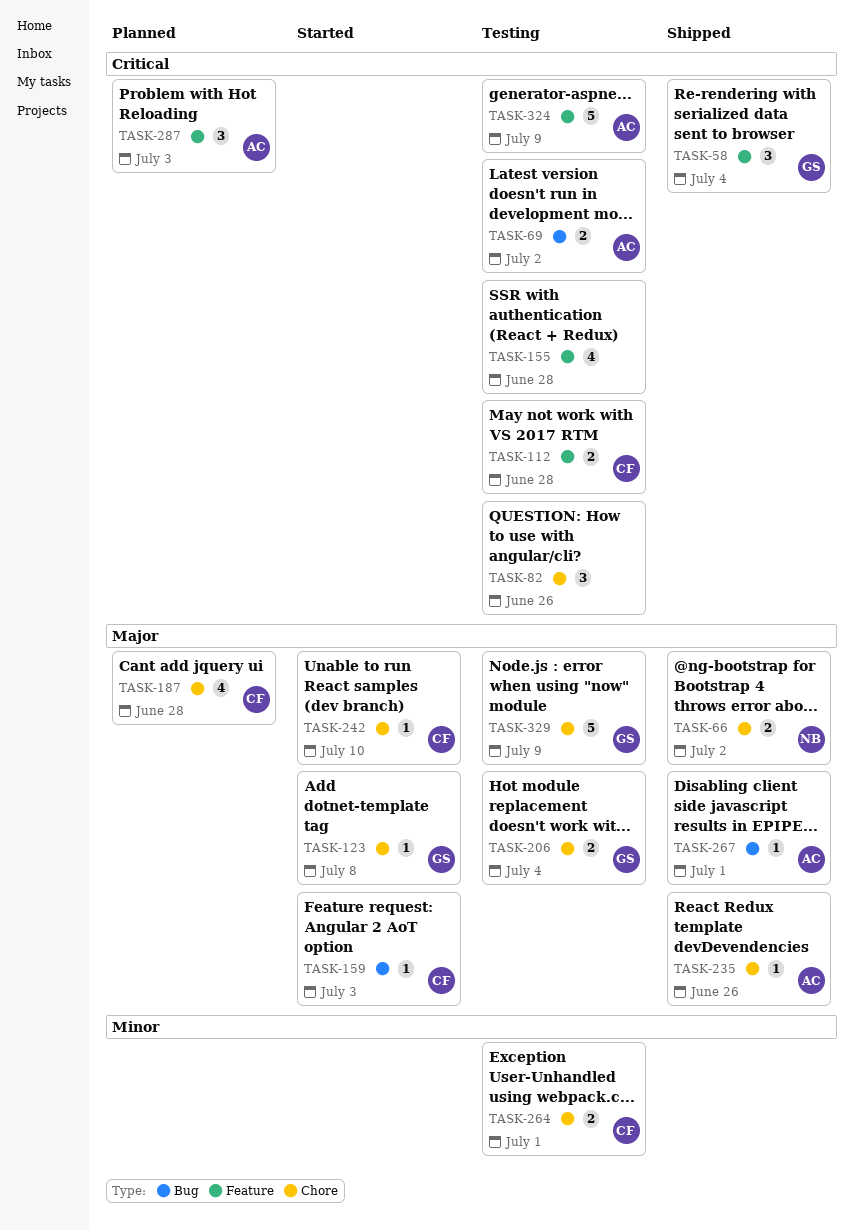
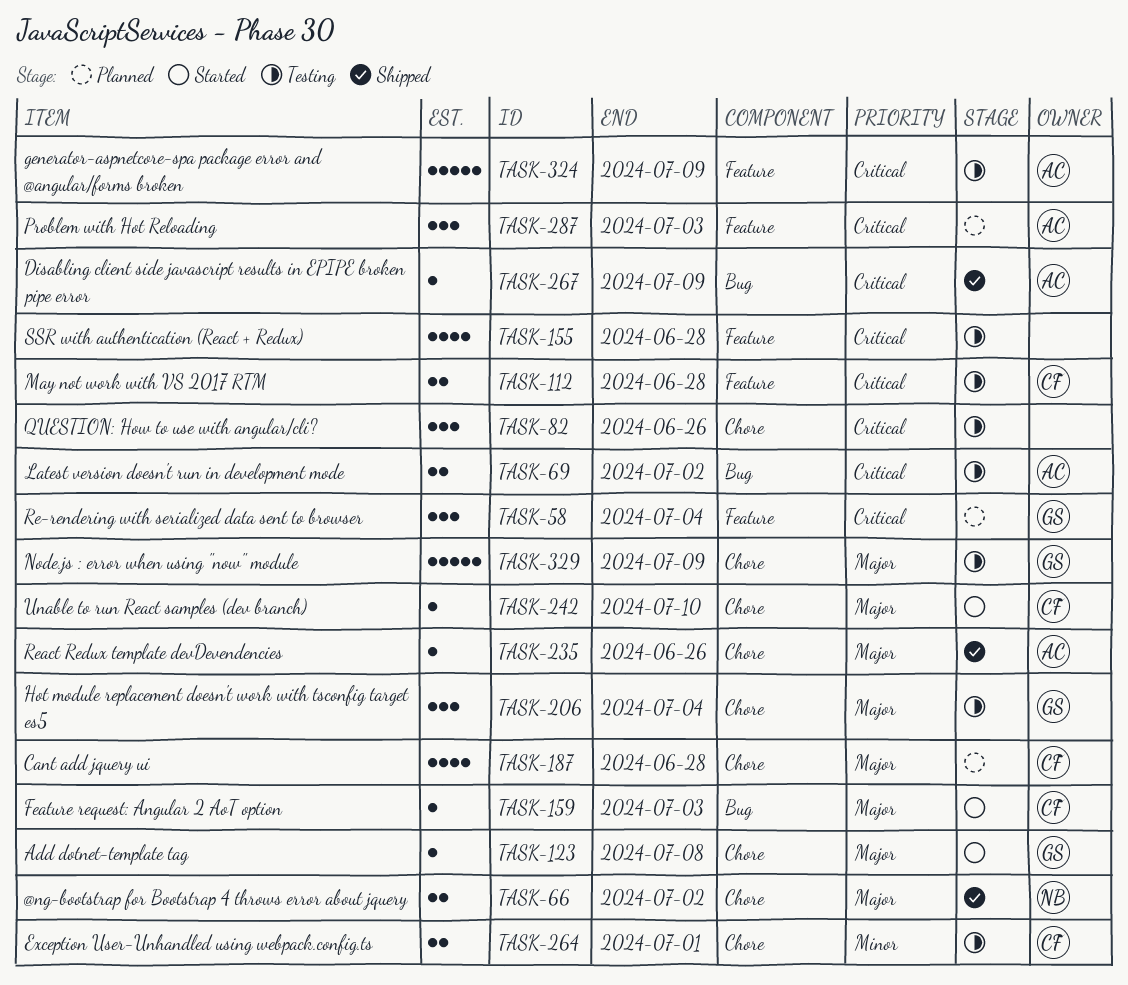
TASK-58, status: Shipped -> Planned
TASK-206, estimate: 2 -> 3
TASK-267, priority: Major -> Critical
TASK-267, due: Jul 1 -> Jul 9

